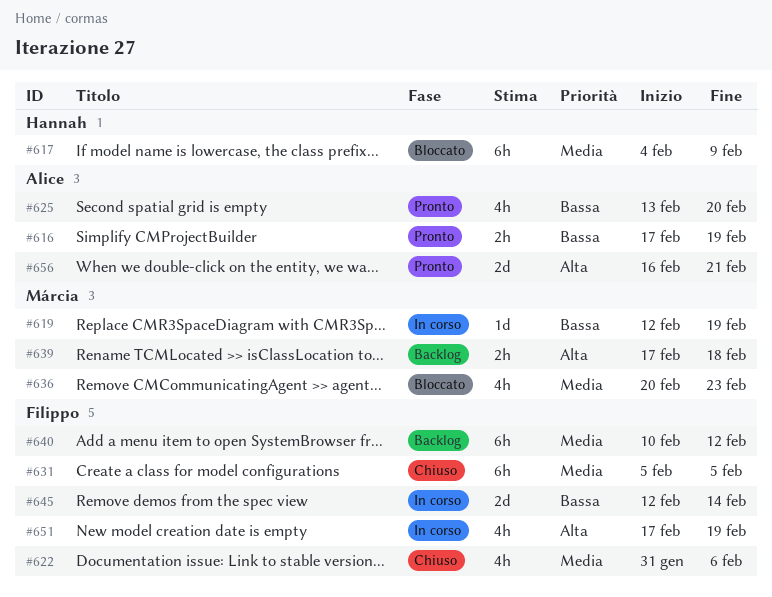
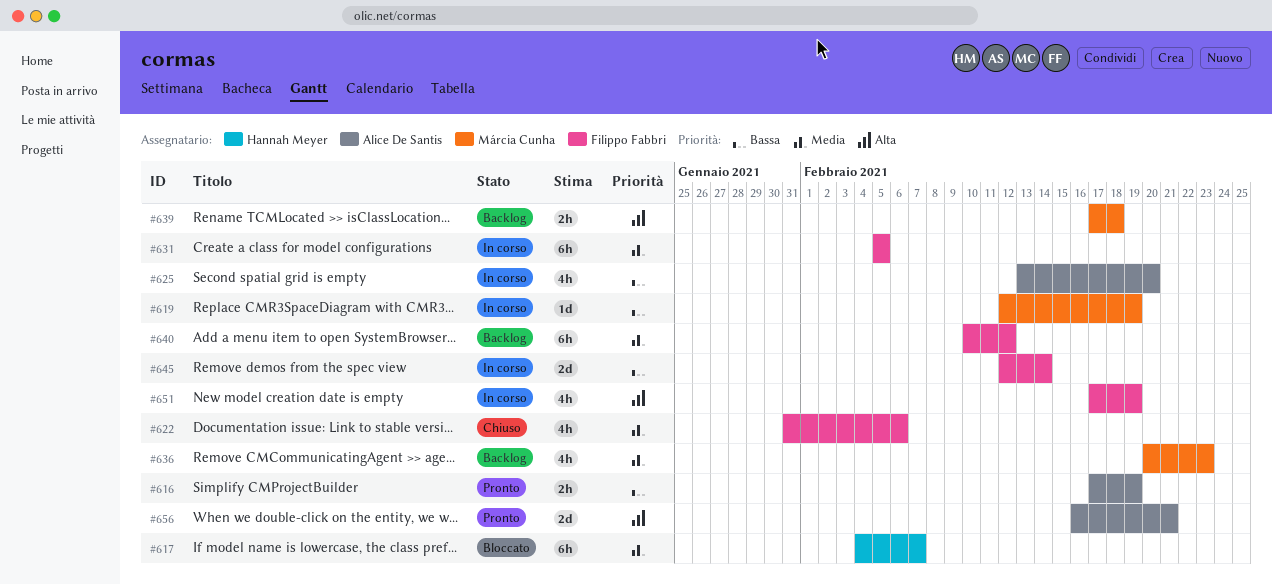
#617, due: Feb 9 -> Feb 7
#625, status: Pronto -> In corso
#631, status: Chiuso -> In corso
#636, status: Bloccato -> Backlog

